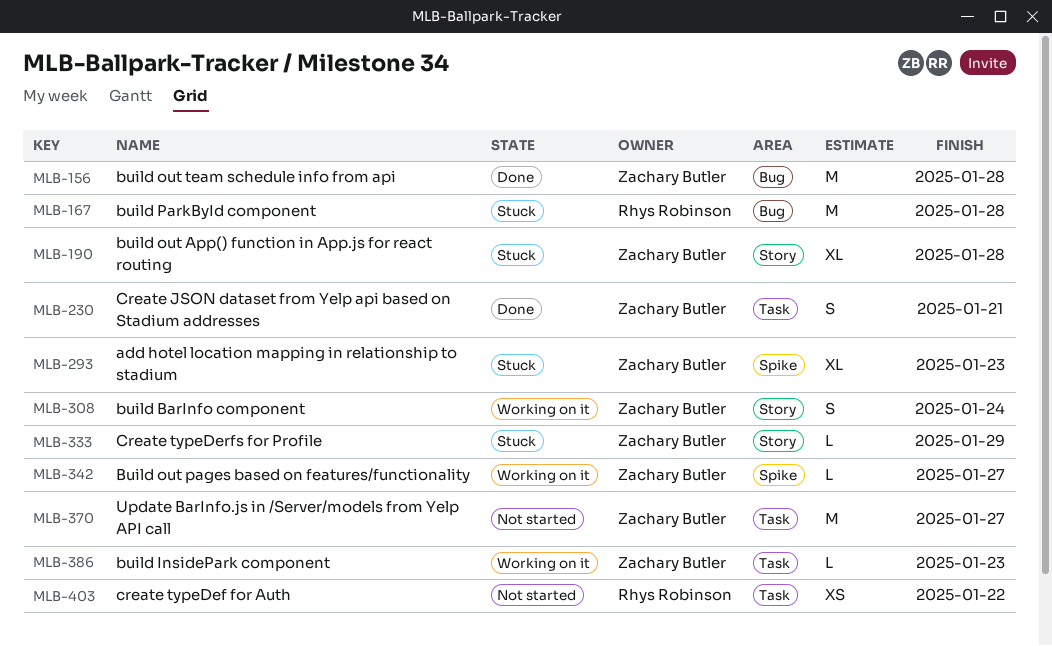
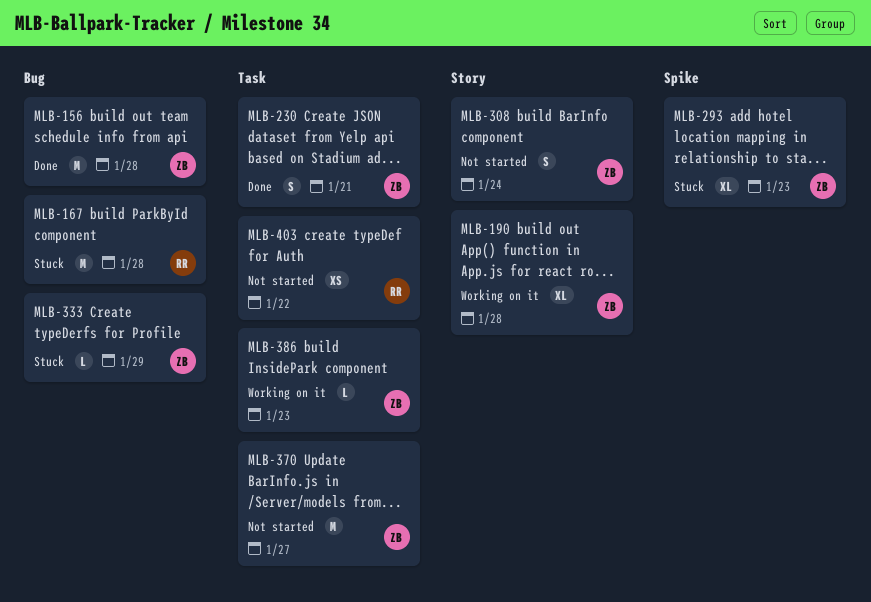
MLB-190, status: Stuck -> Working on it
MLB-308, status: Working on it -> Not started
MLB-333, label: Story -> Bug
MLB-342: present -> none

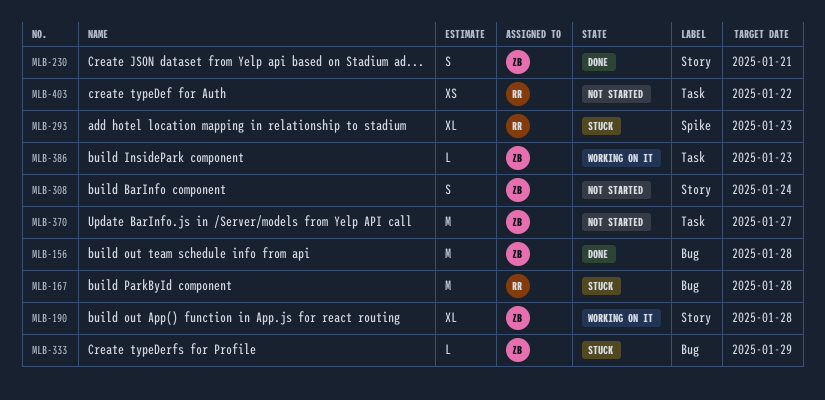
MLB-230, label: Task -> Story
MLB-293, owner: ZB -> RR

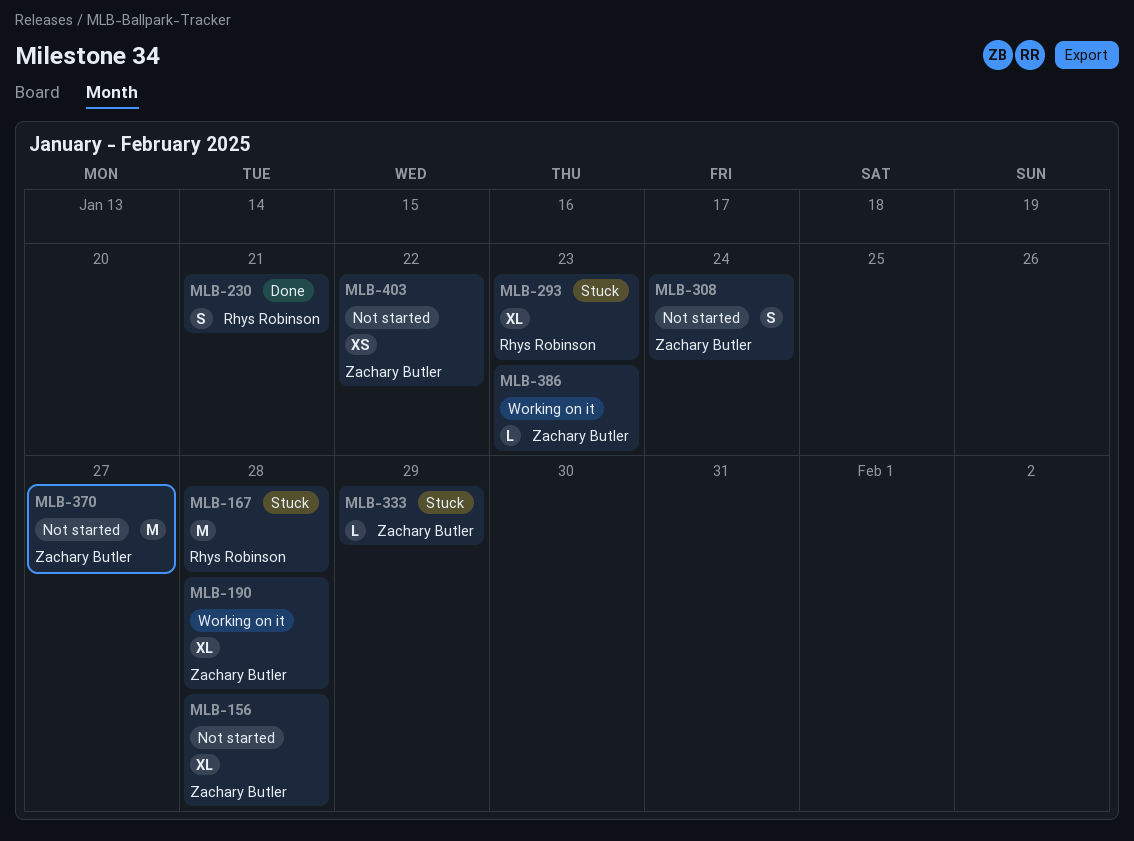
MLB-156, status: Done -> Not started
MLB-156, estimate: M -> XL
MLB-230, owner: Zachary Butler -> Rhys Robinson
MLB-403, owner: Rhys Robinson -> Zachary Butler

